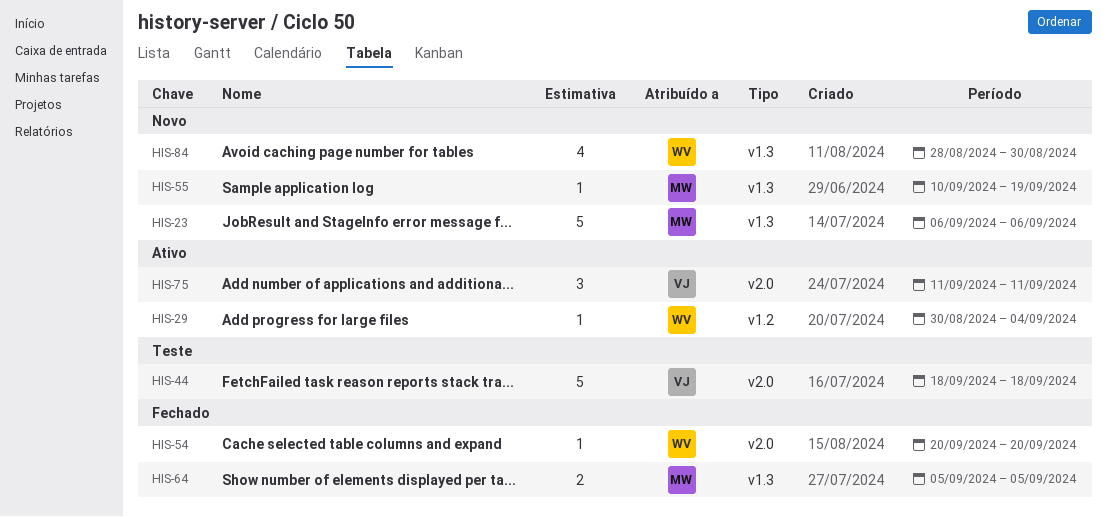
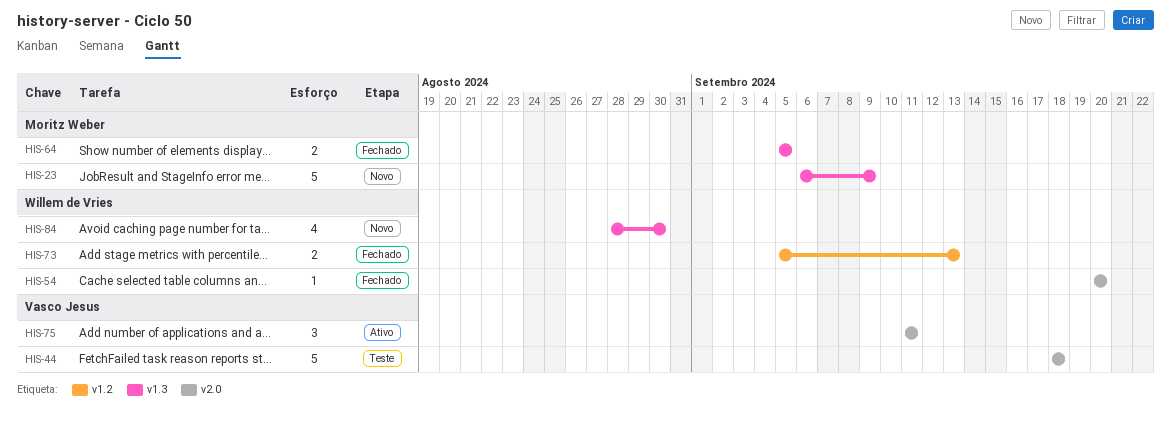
HIS-23, due: Sep 6 -> Sep 9
HIS-29: present -> none
HIS-55: present -> none
HIS-73: none -> present

